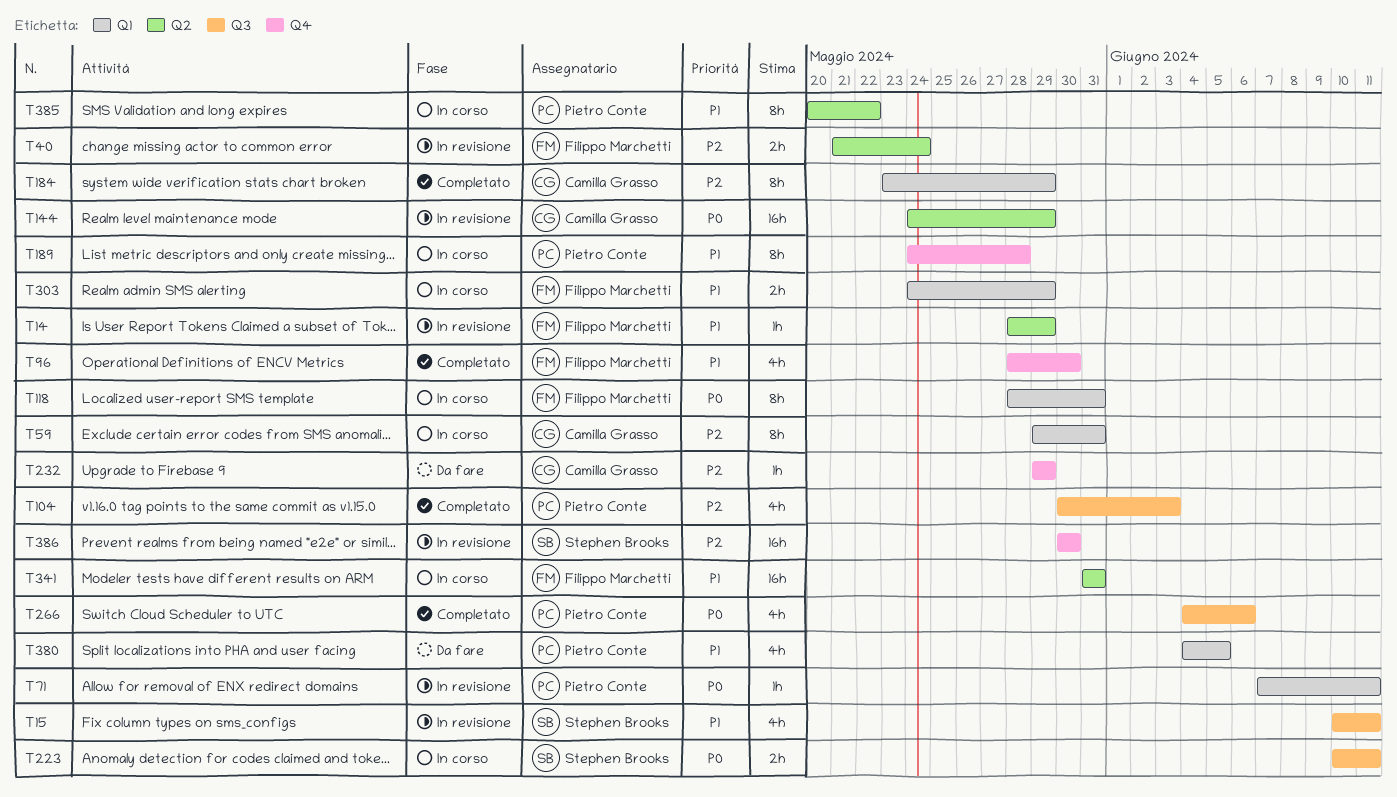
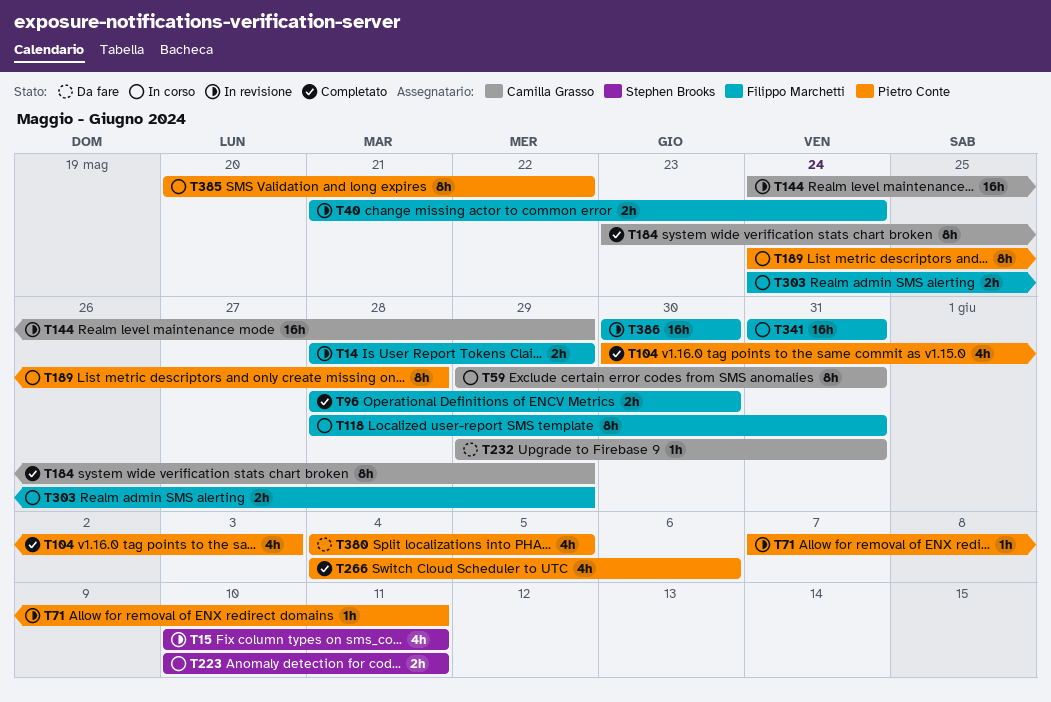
T14, estimate: 1h -> 2h
T96, estimate: 4h -> 2h
T232, due: May 29 -> May 31
T386, owner: Stephen Brooks -> Filippo Marchetti

